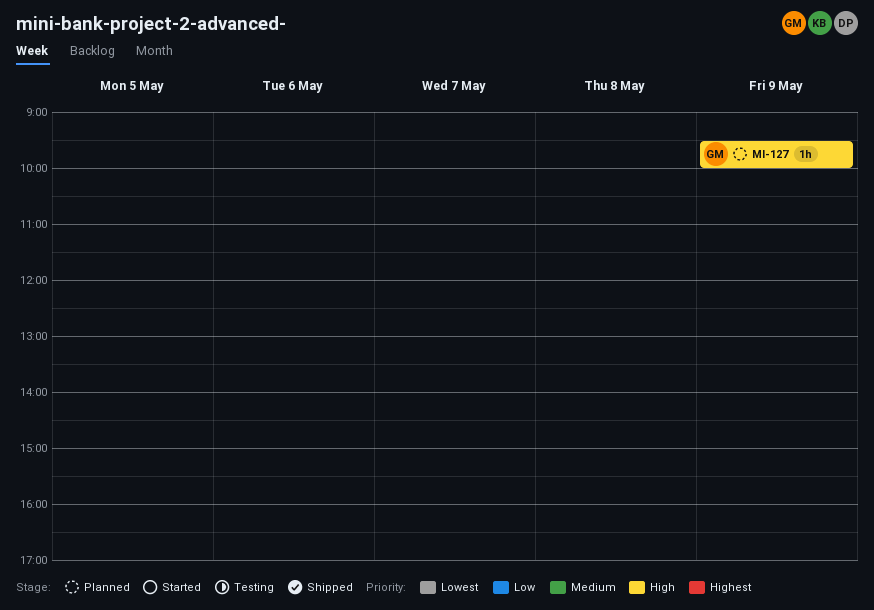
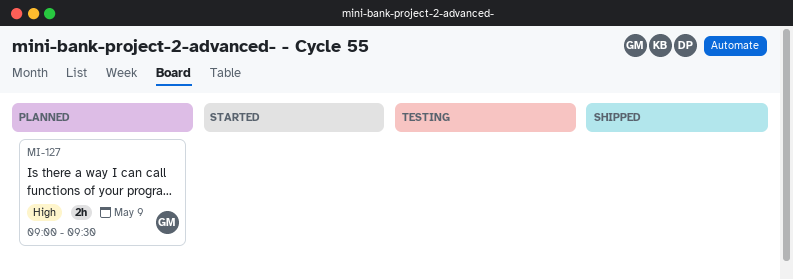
MI-127, estimate: 1h -> 2h
MI-127, begins: 09:30 -> 09:00
MI-127, ends: 10:00 -> 09:30

